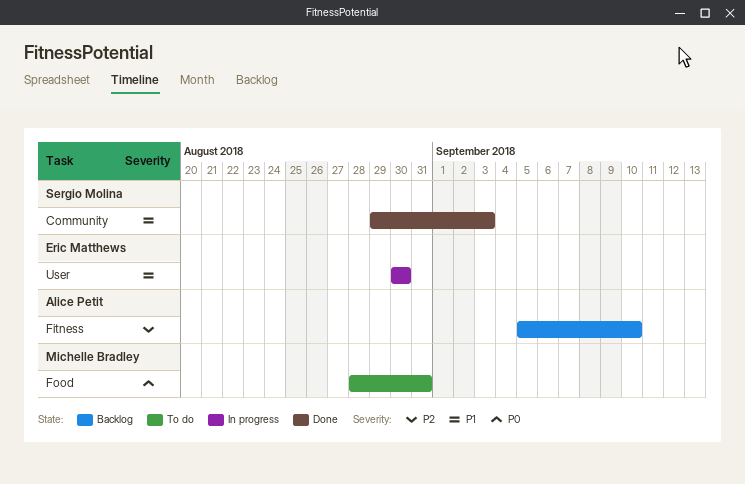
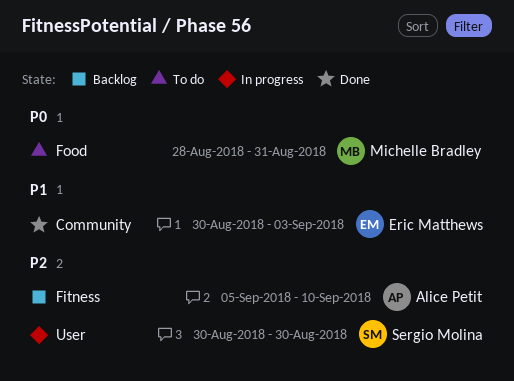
Community, owner: Sergio Molina -> Eric Matthews
Community, start: Aug 29 -> Aug 30
User, owner: Eric Matthews -> Sergio Molina
User, priority: P1 -> P2

